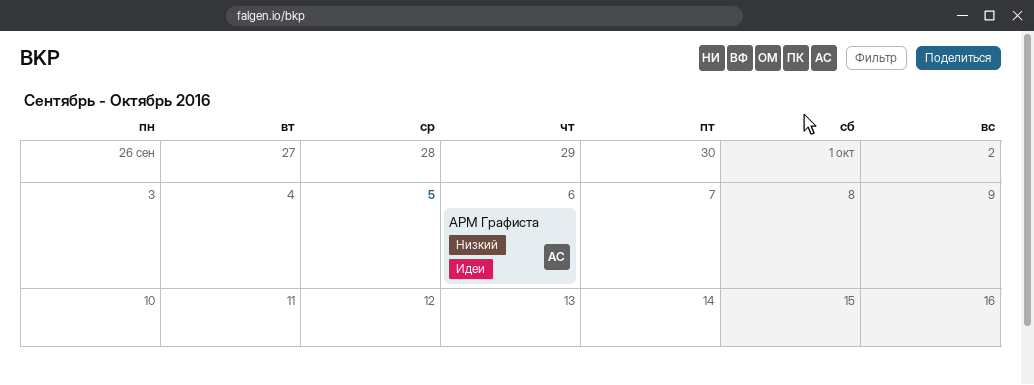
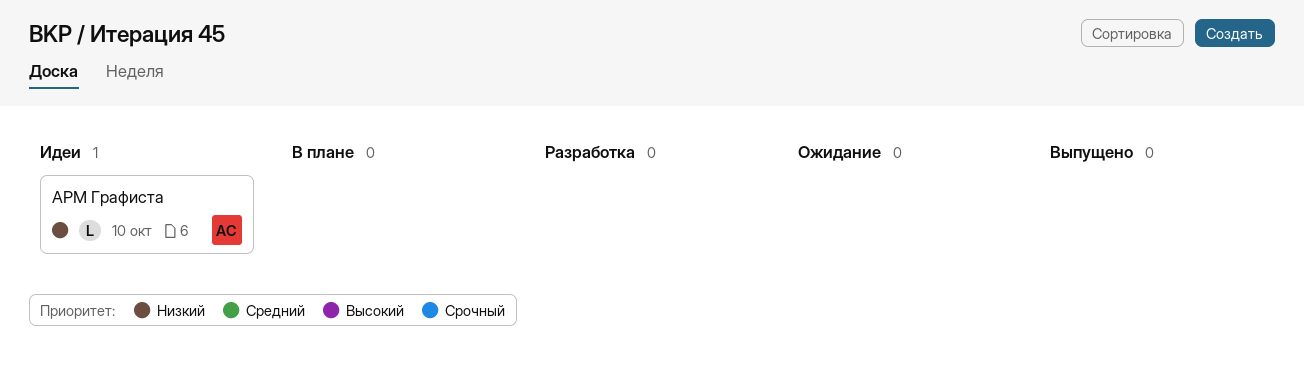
АРМ Графиста, due: Oct 6 -> Oct 10

